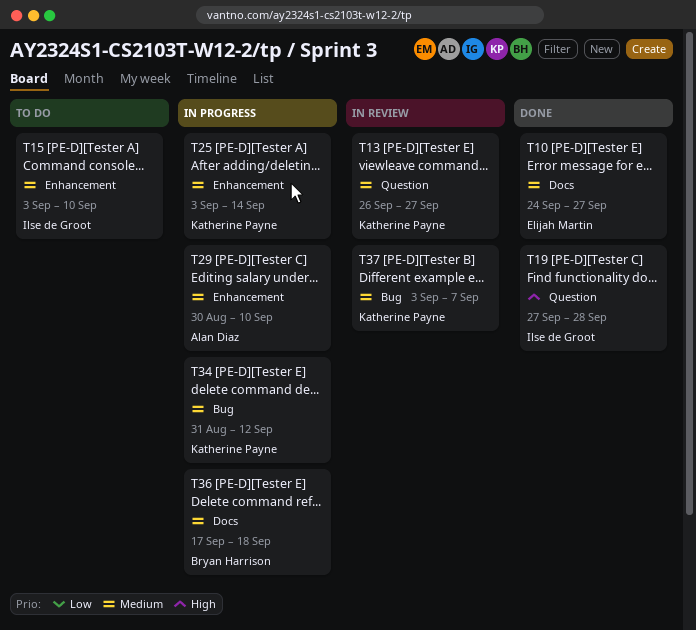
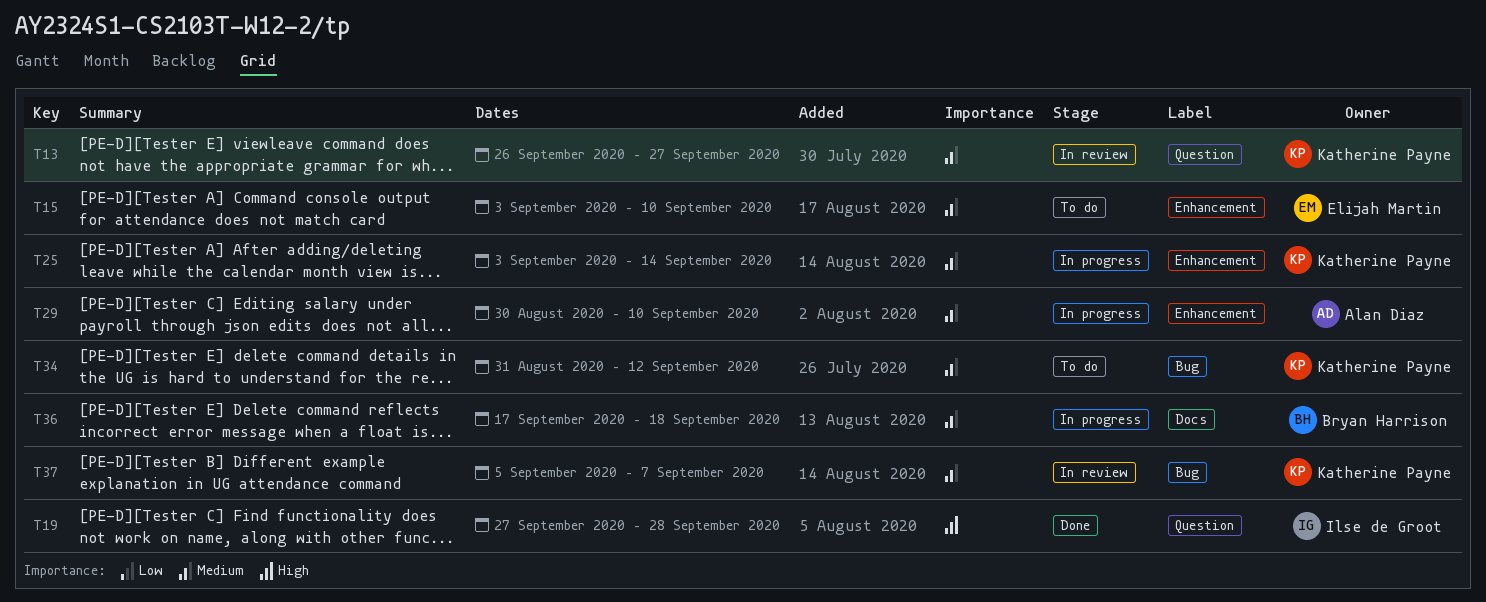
T10: present -> none
T15, owner: Ilse de Groot -> Elijah Martin
T34, status: In progress -> To do
T37, start: Sep 3 -> Sep 5

